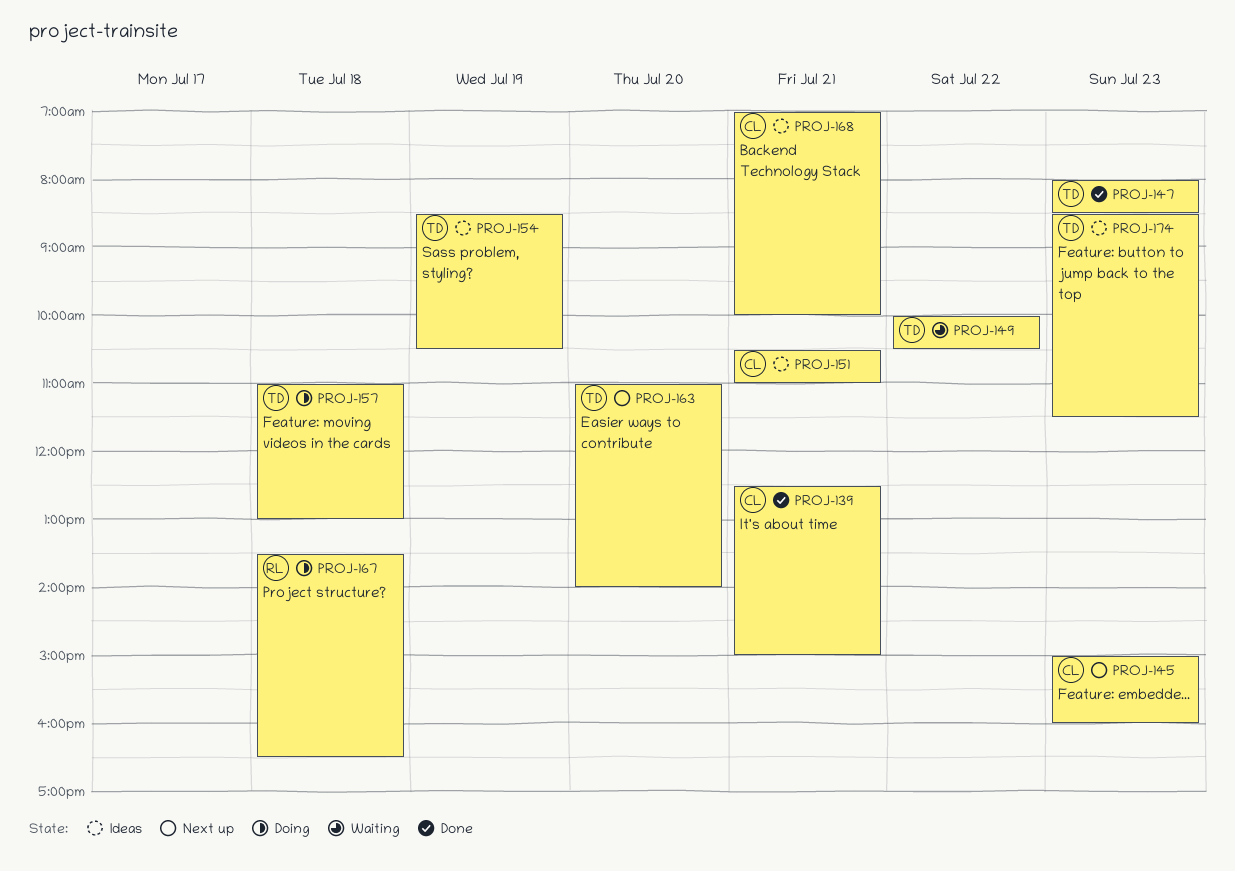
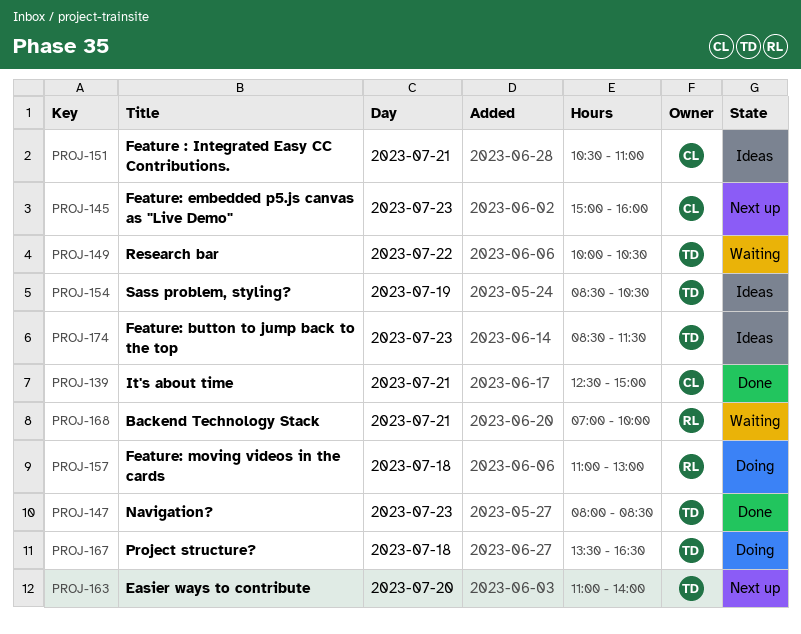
PROJ-157, owner: TD -> RL
PROJ-167, owner: RL -> TD
PROJ-168, status: Ideas -> Waiting
PROJ-168, owner: CL -> RL

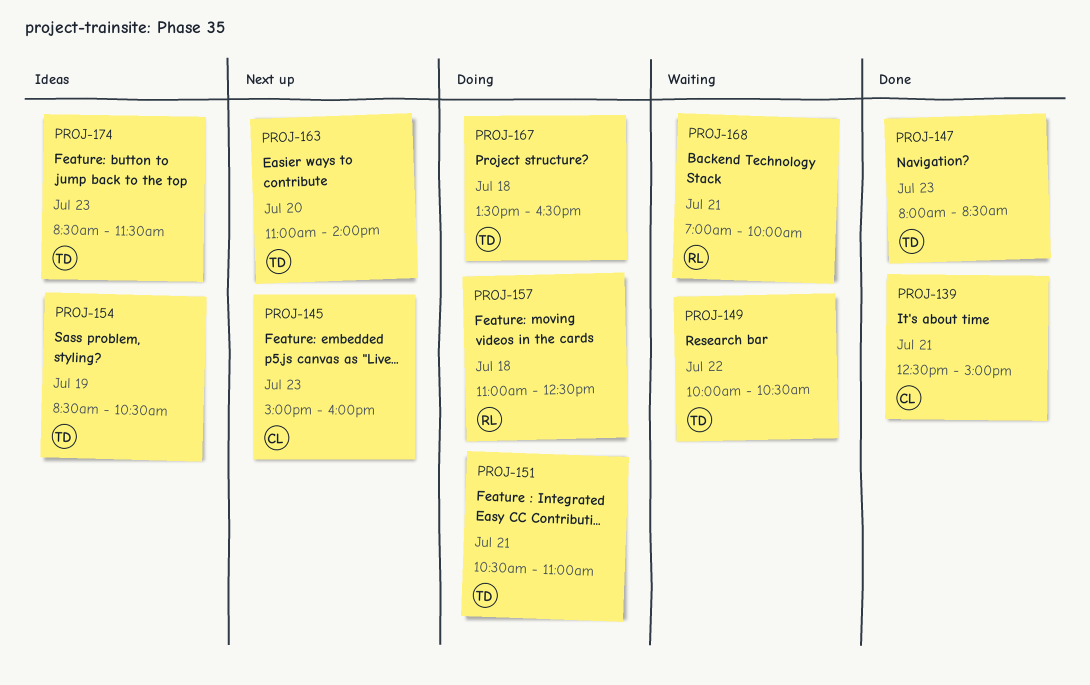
PROJ-151, status: Ideas -> Doing
PROJ-151, owner: CL -> TD
PROJ-157, ends: 13:00 -> 12:30

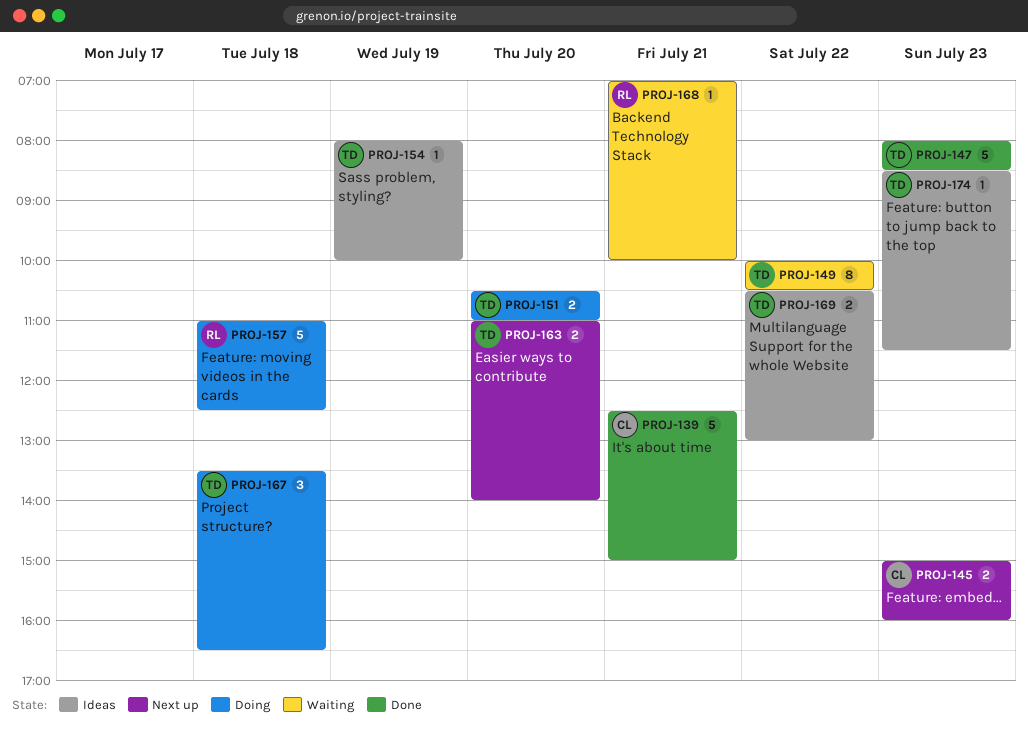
PROJ-151, day: Jul 21 -> Jul 20
PROJ-154, begins: 08:30 -> 08:00
PROJ-154, ends: 10:30 -> 10:00
PROJ-169: none -> present

